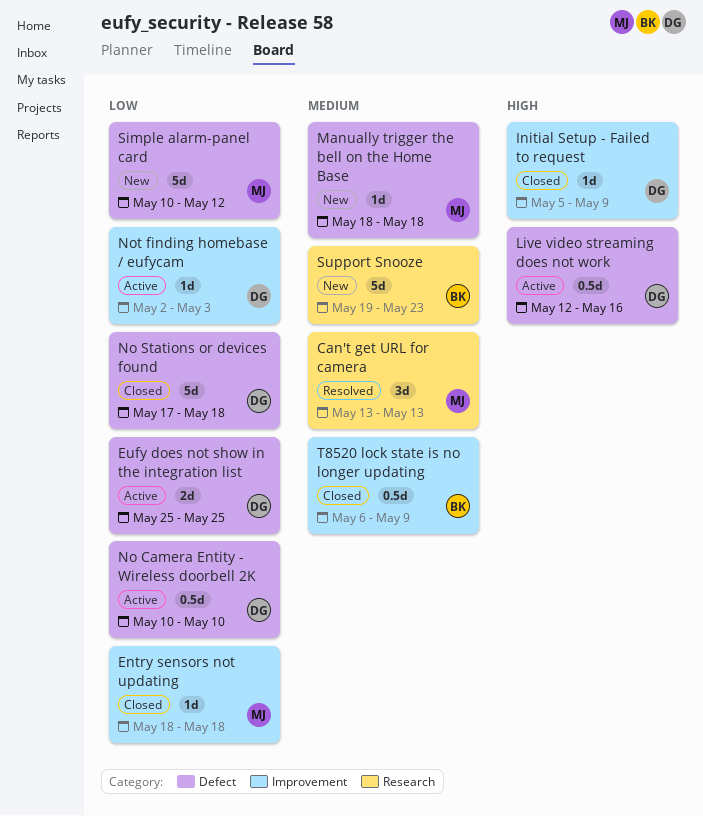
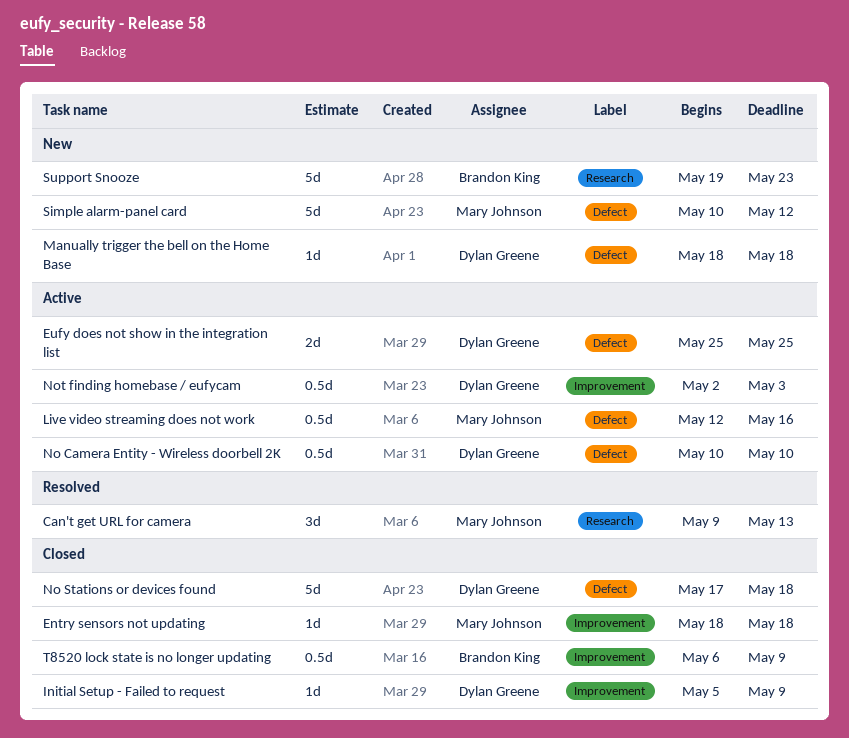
Can't get URL for camera, start: May 13 -> May 9
Live video streaming does not work, owner: Dylan Greene -> Mary Johnson
Manually trigger the bell on the Home Base, owner: Mary Johnson -> Dylan Greene
Not finding homebase / eufycam, estimate: 1d -> 0.5d

